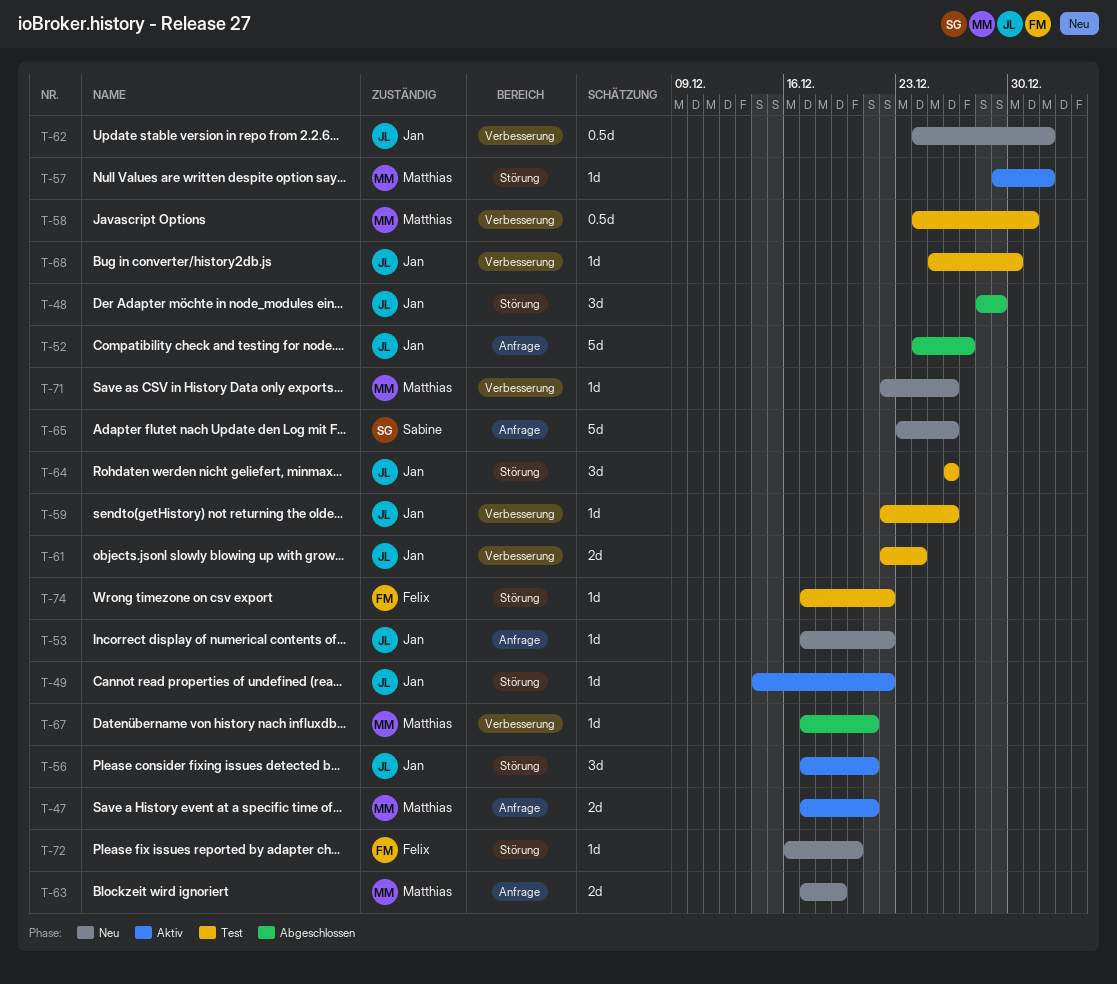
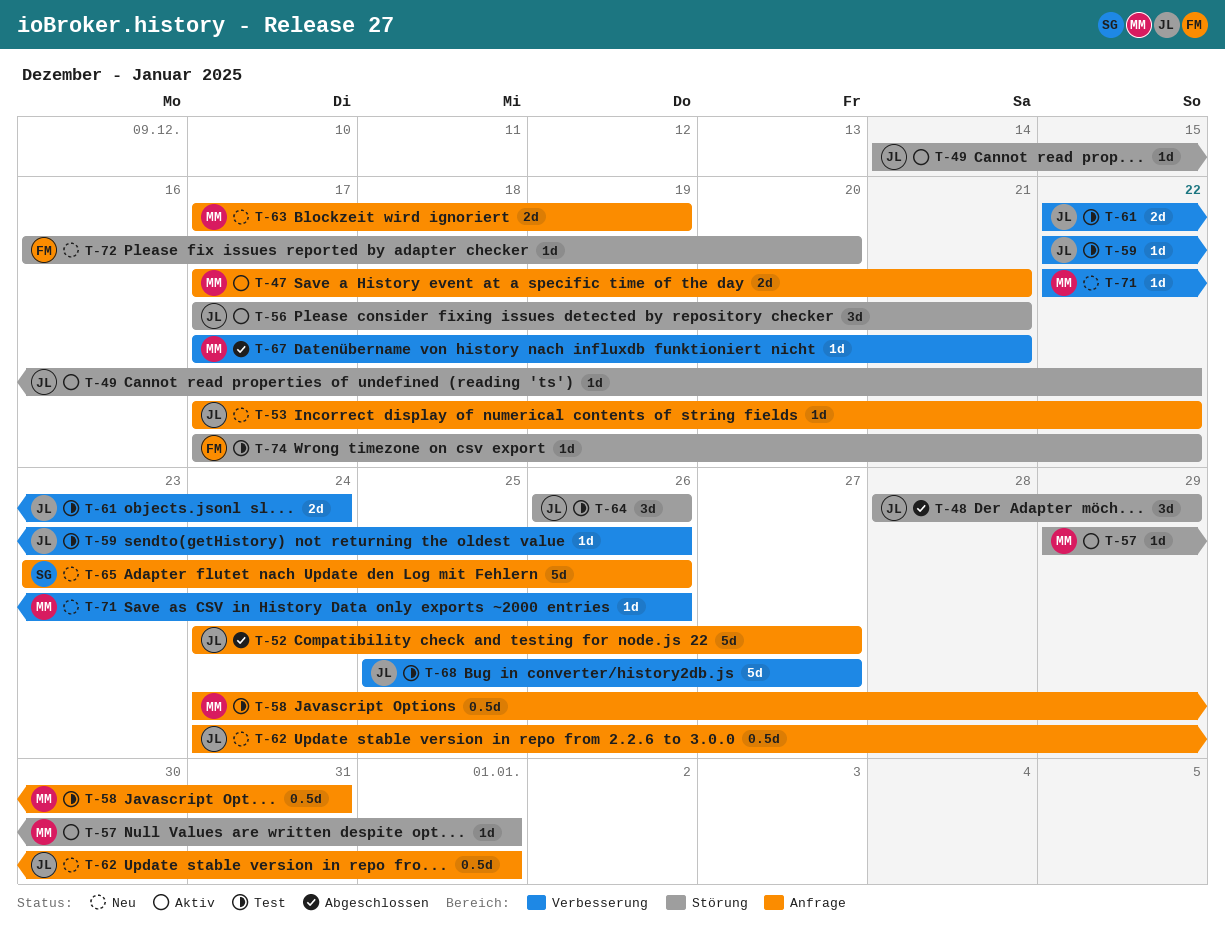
T-58, label: Verbesserung -> Anfrage
T-62, label: Verbesserung -> Anfrage
T-68, estimate: 1d -> 5d
T-68, due: Dec 30 -> Dec 27

